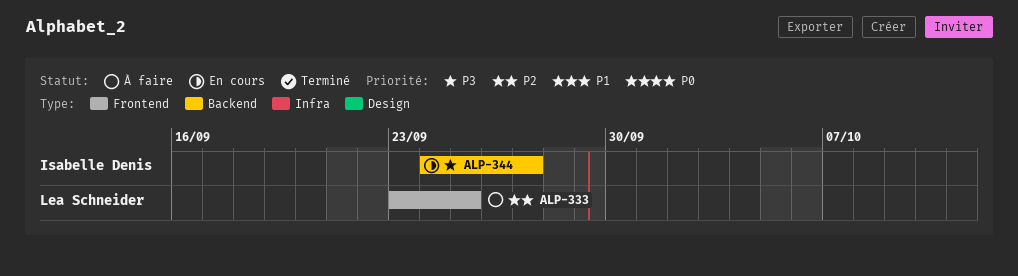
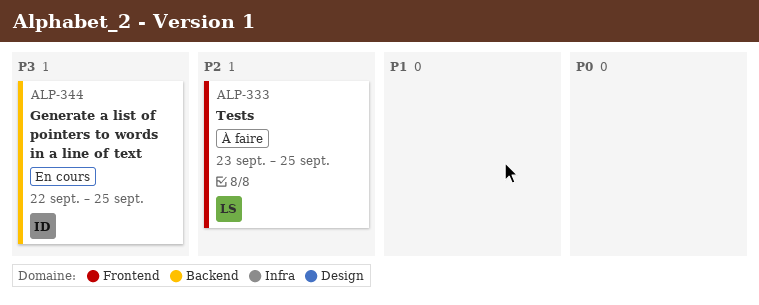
ALP-344, start: Sep 24 -> Sep 22
ALP-344, due: Sep 27 -> Sep 25

